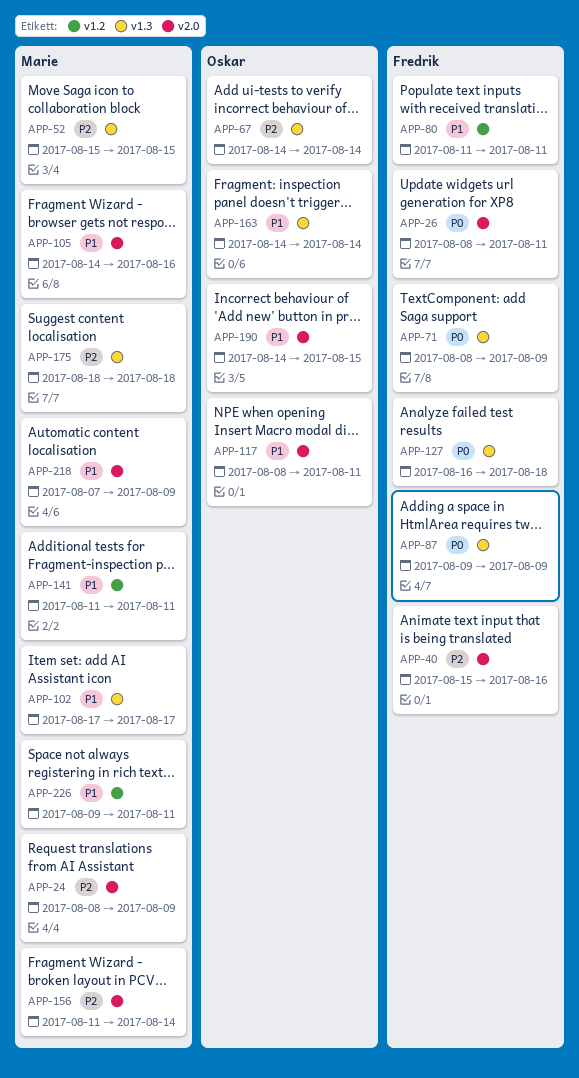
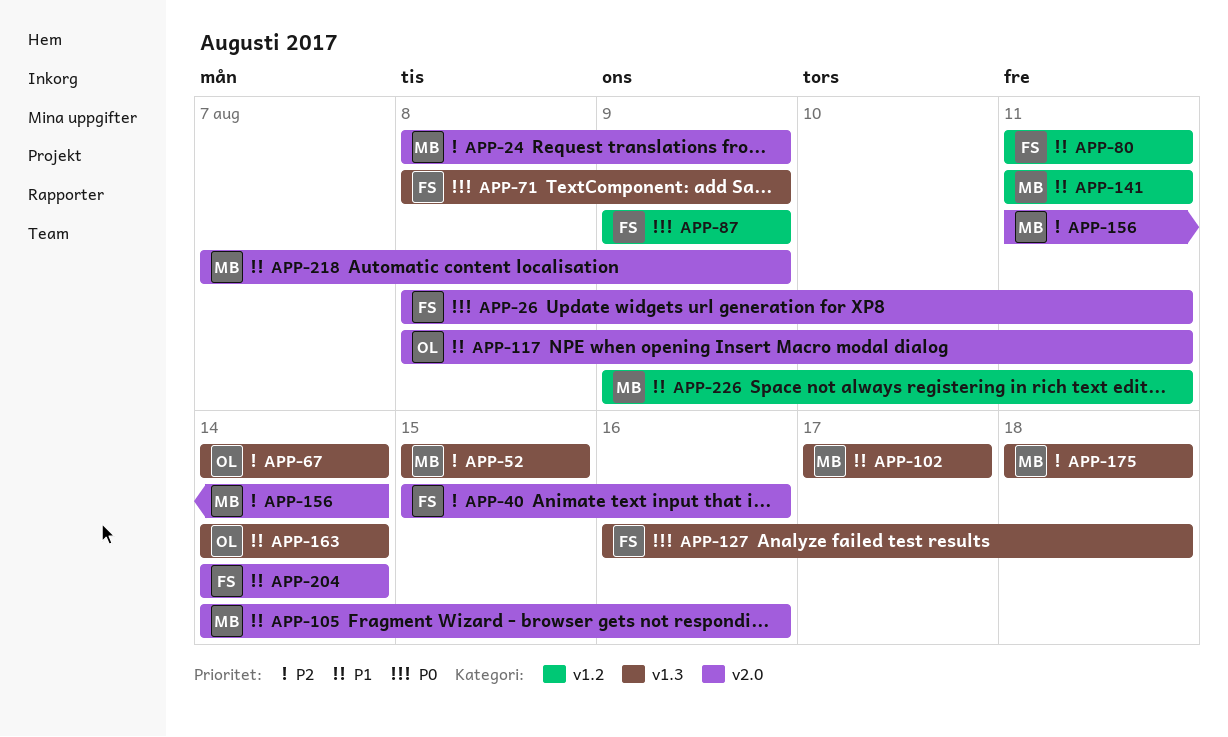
APP-87, label: v1.3 -> v1.2
APP-190: present -> none
APP-204: none -> present

